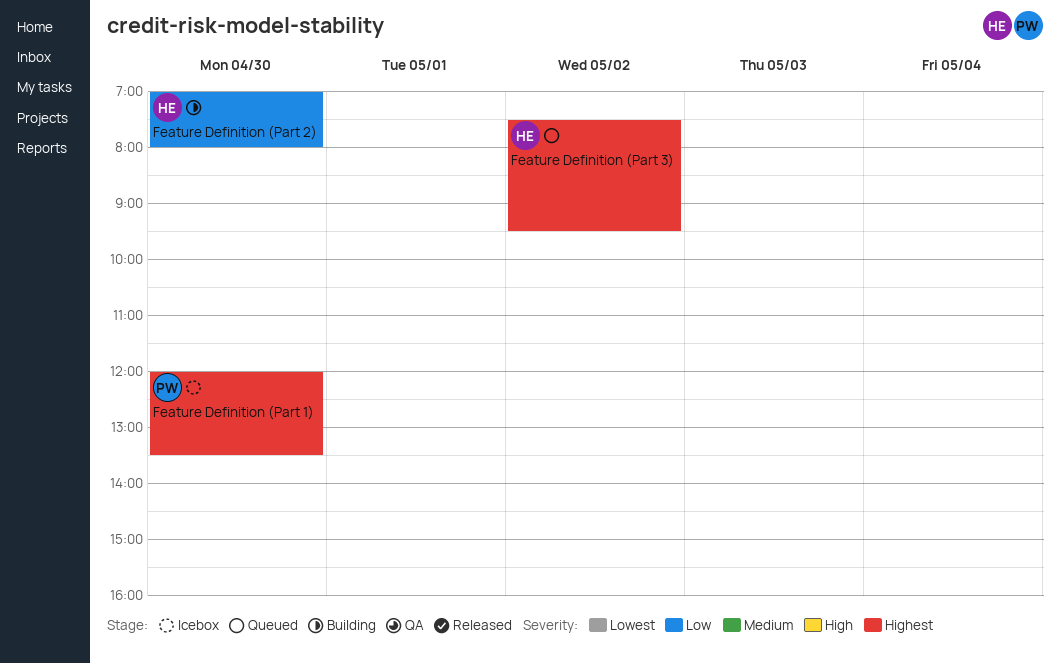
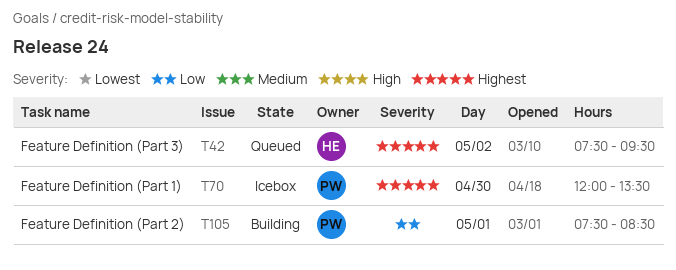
Feature Definition (Part 2), owner: HE -> PW
Feature Definition (Part 2), day: Apr 30 -> May 1
Feature Definition (Part 2), begins: 07:00 -> 07:30
Feature Definition (Part 2), ends: 08:00 -> 08:30

